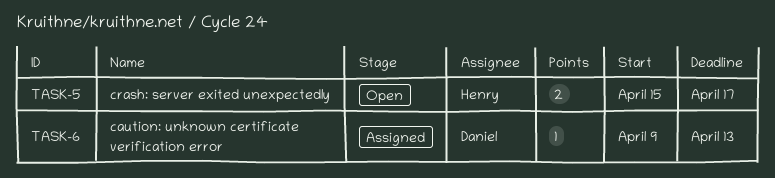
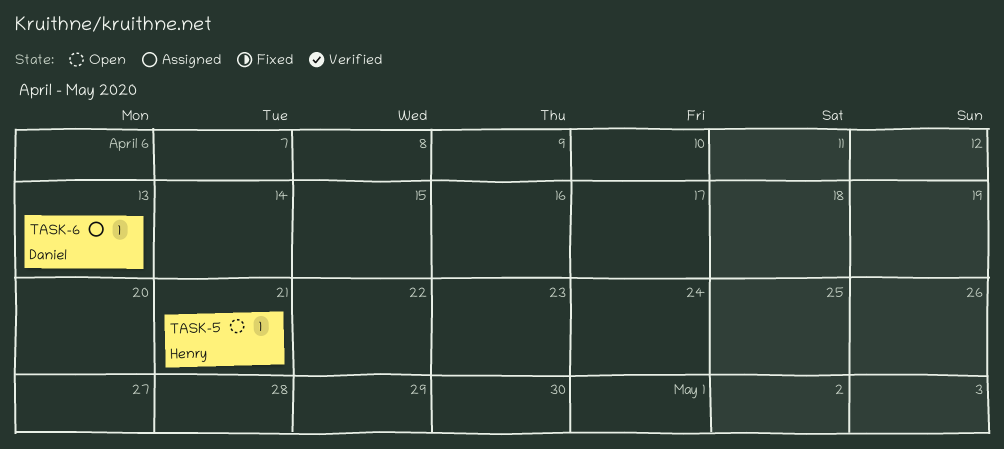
TASK-5, estimate: 2 -> 1
TASK-5, due: Apr 17 -> Apr 21

